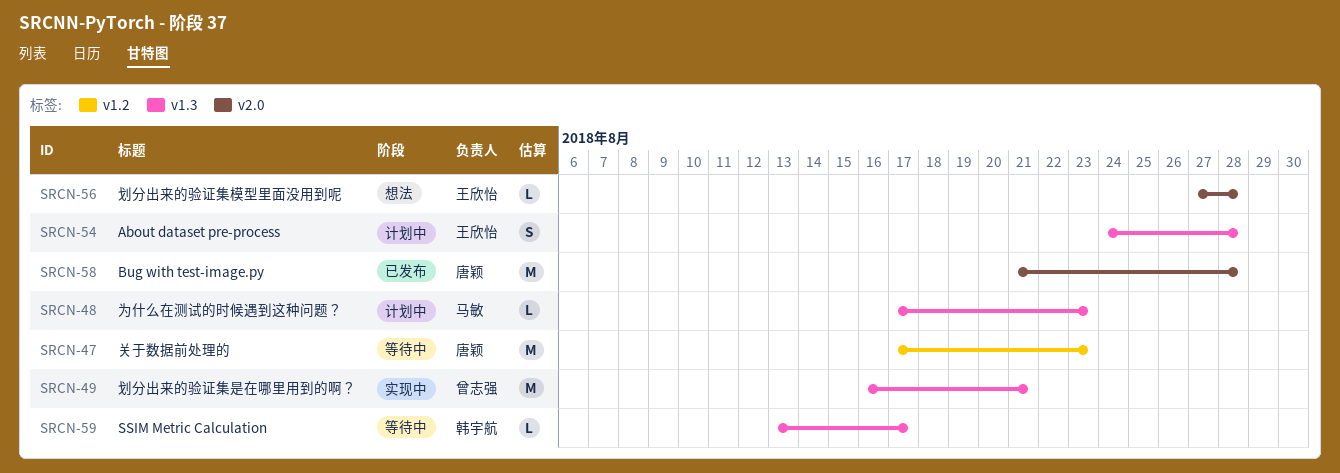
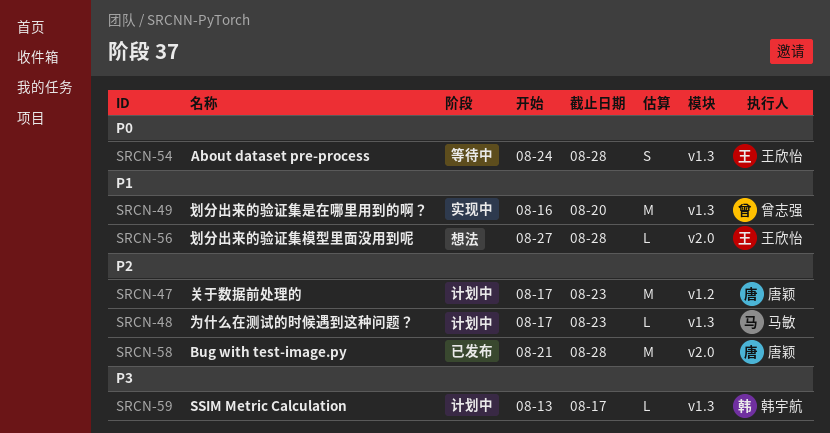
SRCN-47, status: 等待中 -> 计划中
SRCN-49, due: Aug 21 -> Aug 20
SRCN-54, status: 计划中 -> 等待中
SRCN-59, status: 等待中 -> 计划中

